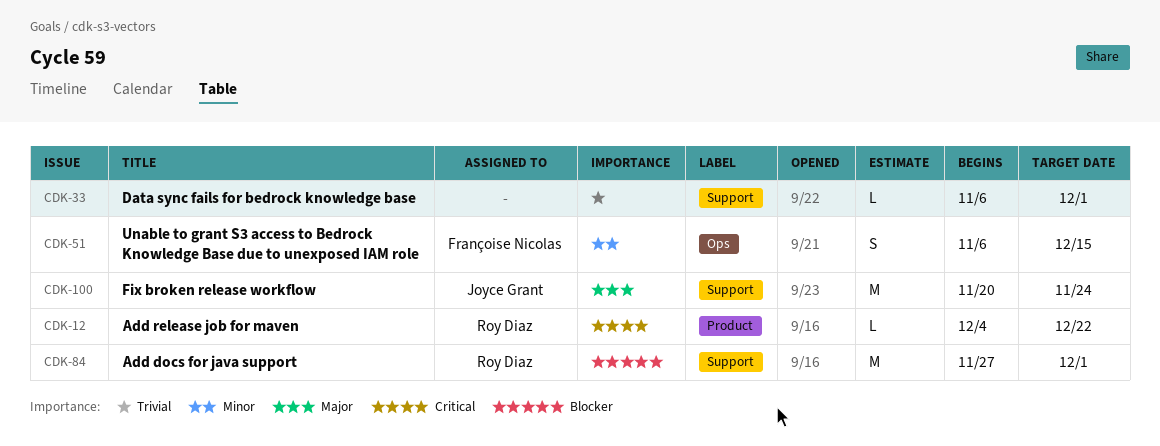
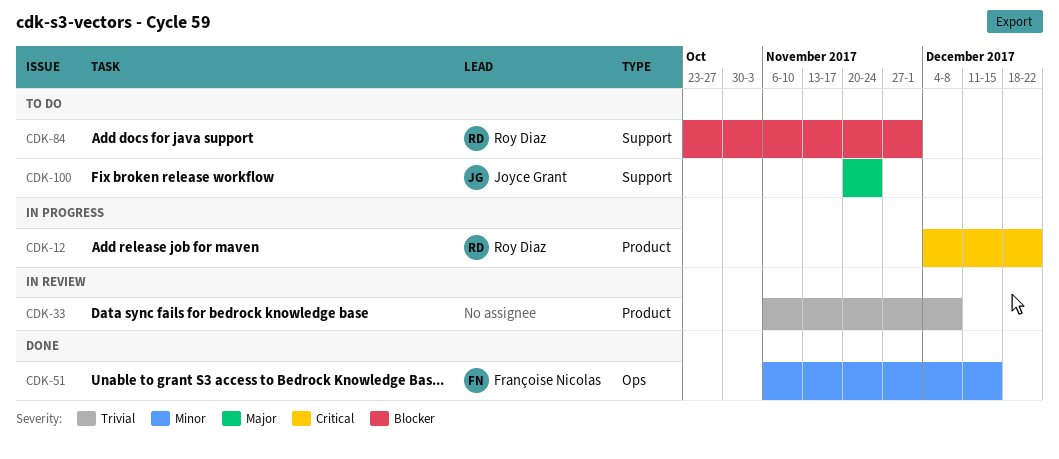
CDK-33, label: Support -> Product
CDK-33, due: Dec 1 -> Dec 8
CDK-84, start: Nov 27 -> Oct 23

